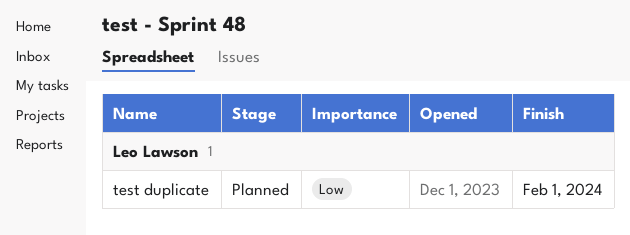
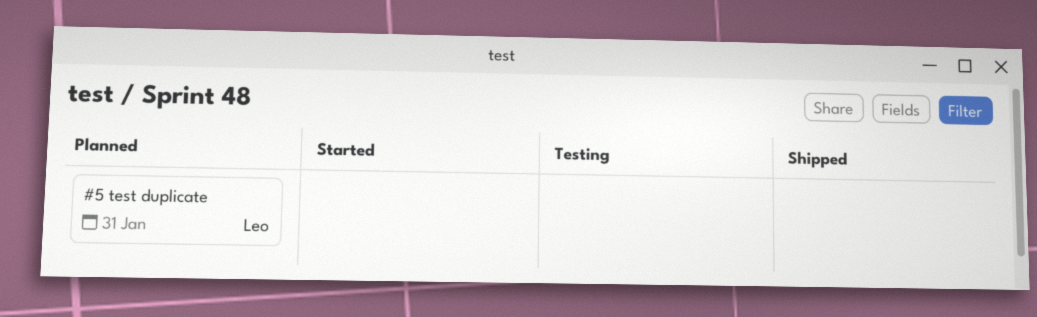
test duplicate, due: Feb 1 -> Jan 31

